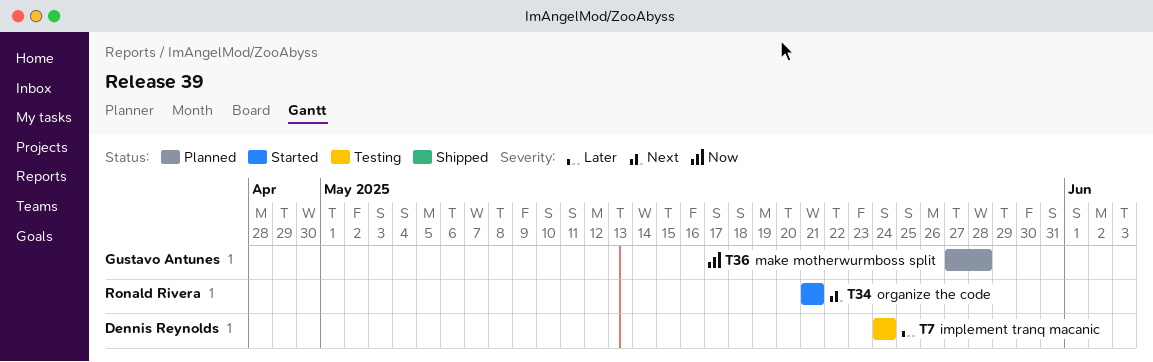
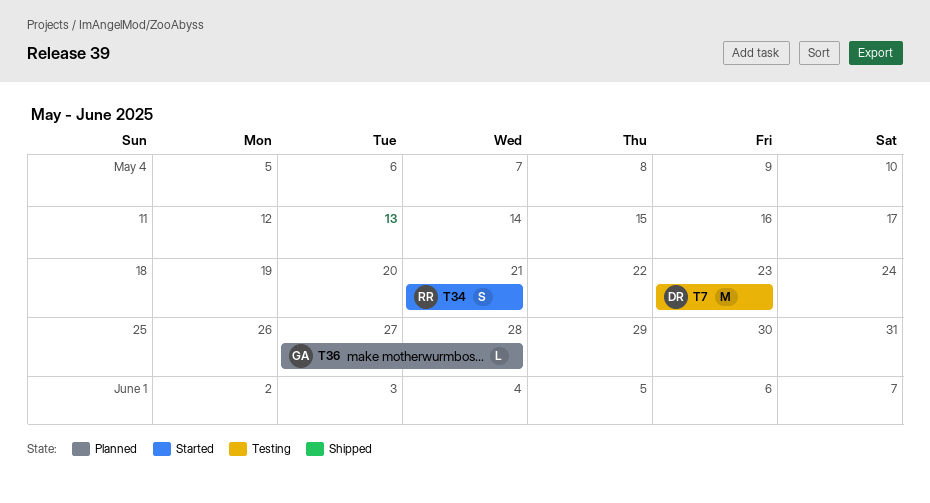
T7, start: May 24 -> May 23
T7, due: May 24 -> May 23

